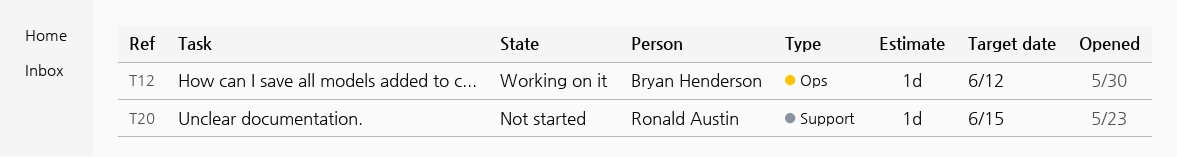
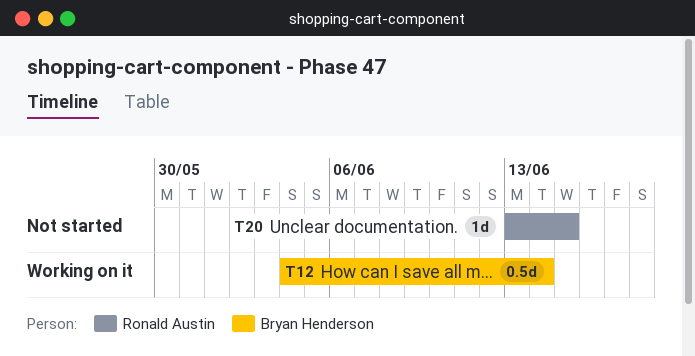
T12, estimate: 1d -> 0.5d
T12, due: Jun 12 -> Jun 14

